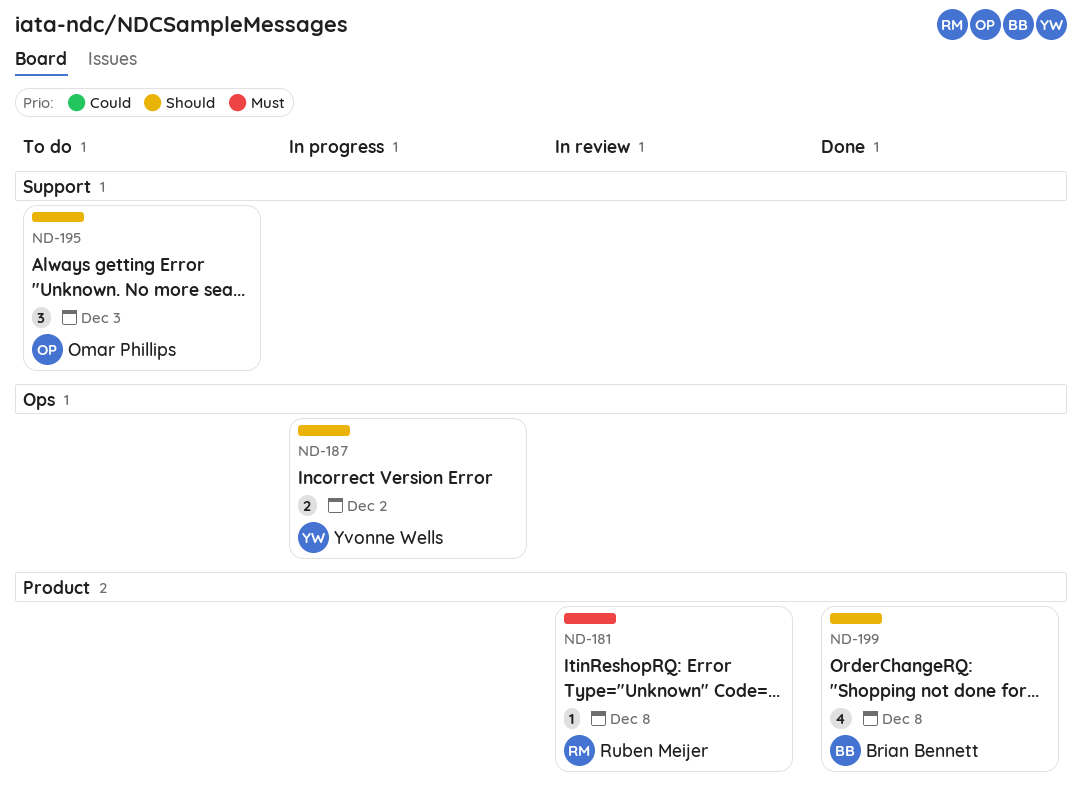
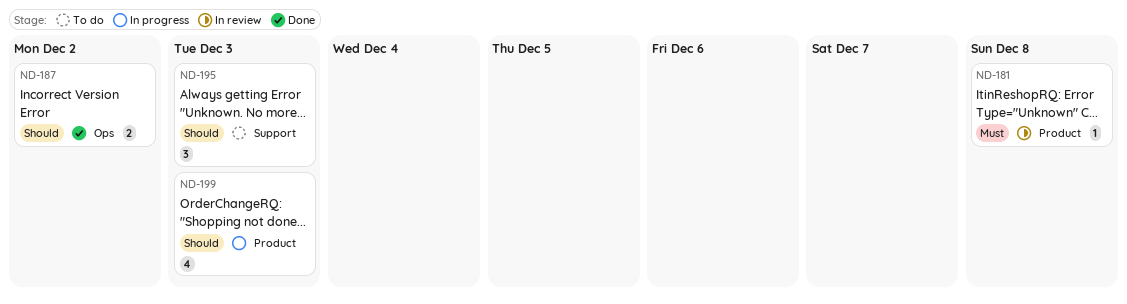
ND-187, status: In progress -> Done
ND-199, status: Done -> In progress
ND-199, due: Dec 8 -> Dec 3

